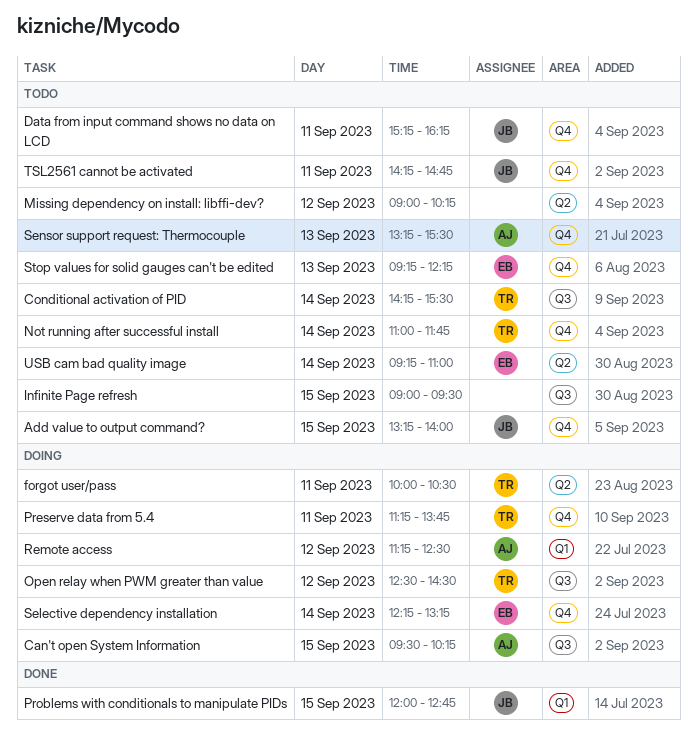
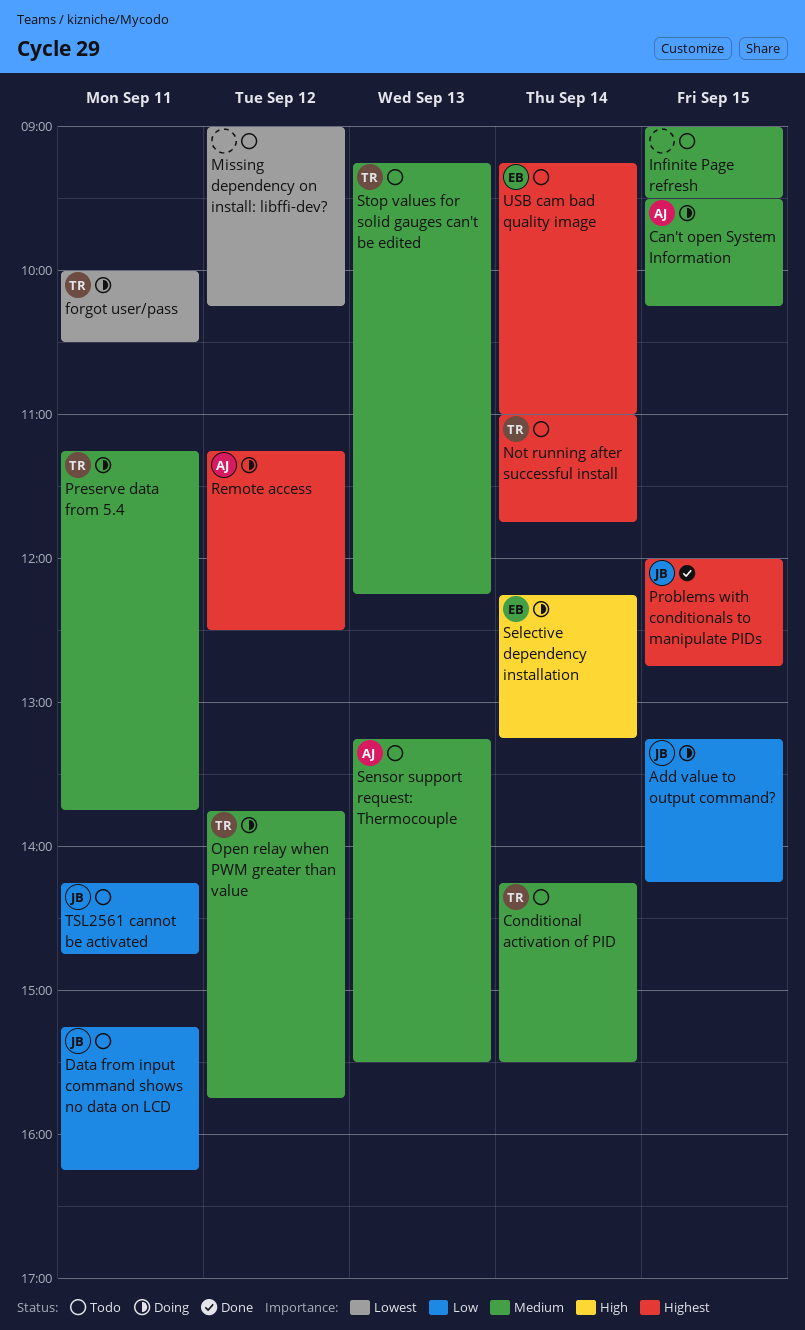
Add value to output command?, status: Todo -> Doing
Add value to output command?, ends: 14:00 -> 14:15
Open relay when PWM greater than value, begins: 12:30 -> 13:45
Open relay when PWM greater than value, ends: 14:30 -> 15:45
Stop values for solid gauges can't be edited, owner: EB -> TR

